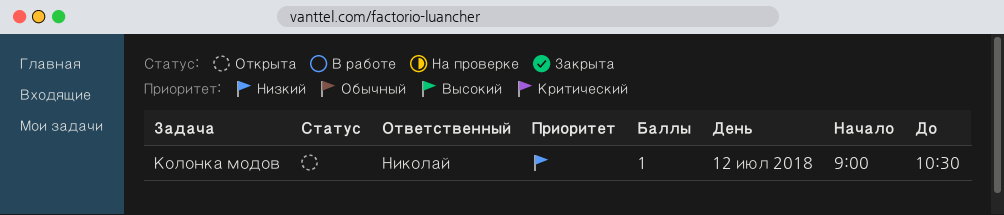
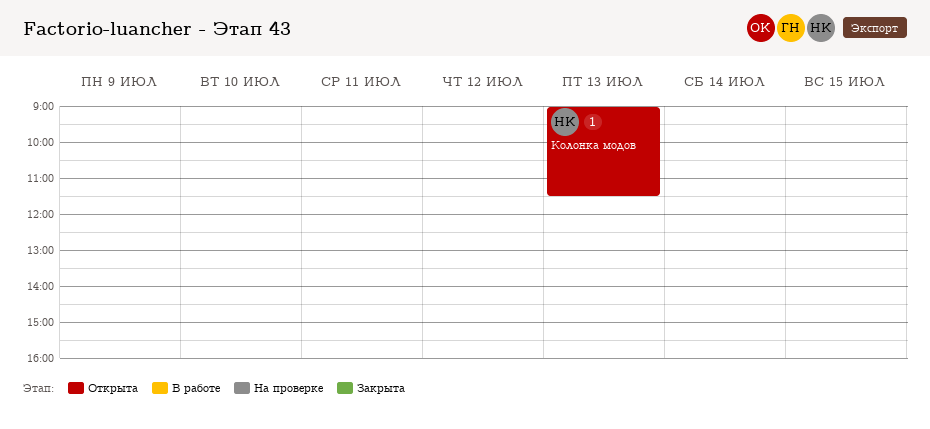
Колонка модов, day: Jul 12 -> Jul 13
Колонка модов, ends: 10:30 -> 11:30

